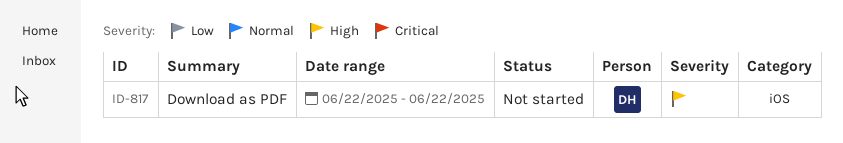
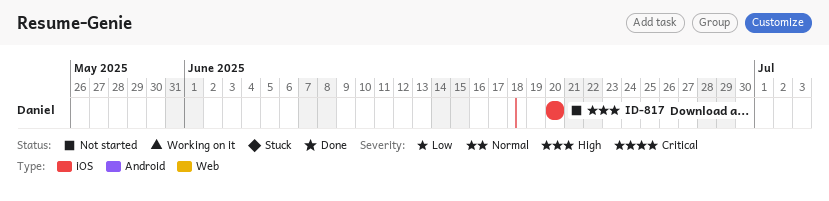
ID-817, start: Jun 22 -> Jun 20
ID-817, due: Jun 22 -> Jun 20

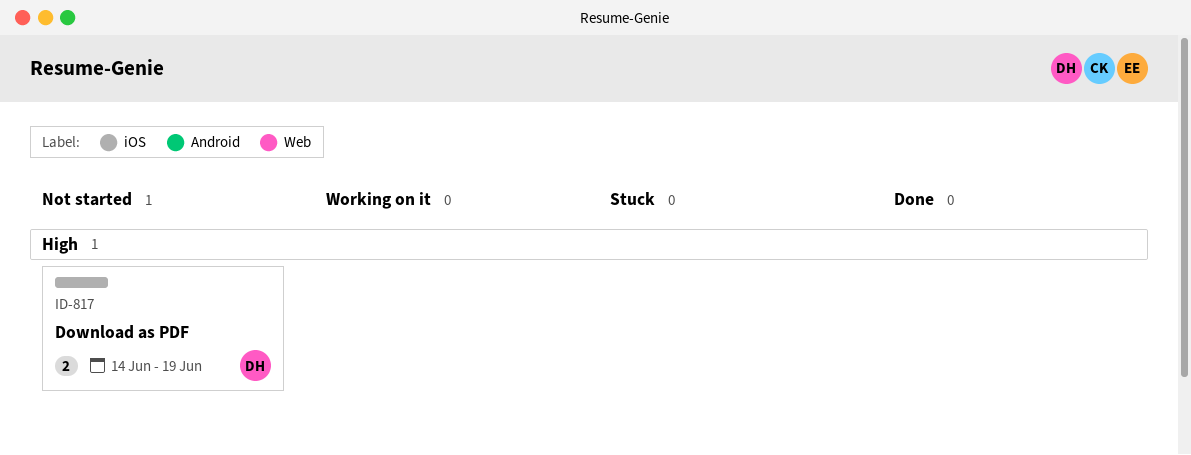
ID-817, start: Jun 20 -> Jun 14
ID-817, due: Jun 20 -> Jun 19

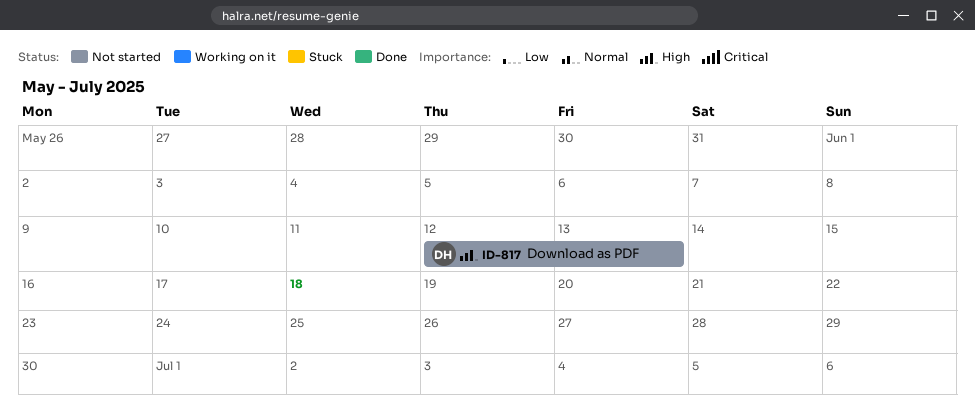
ID-817, start: Jun 14 -> Jun 12
ID-817, due: Jun 19 -> Jun 13

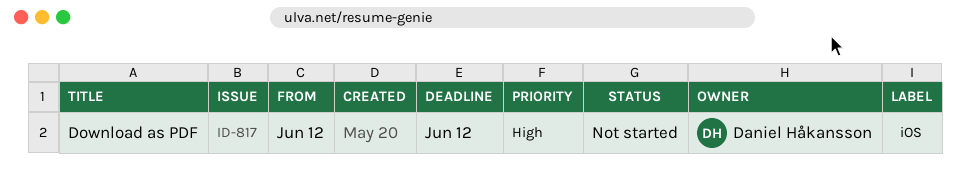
ID-817, due: Jun 13 -> Jun 12

